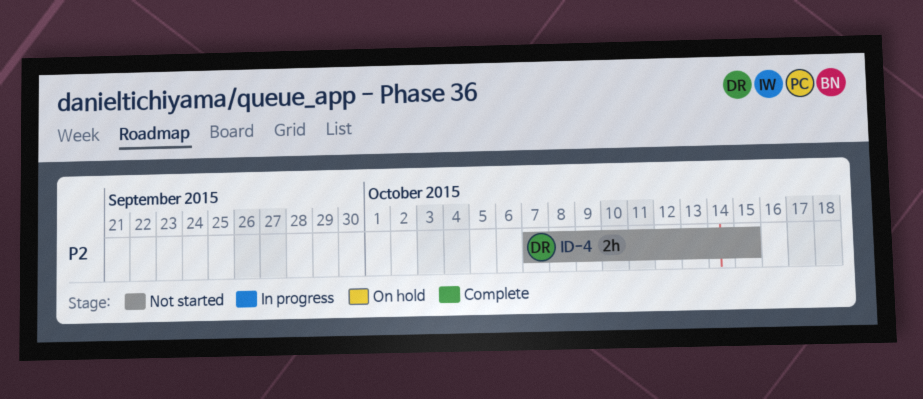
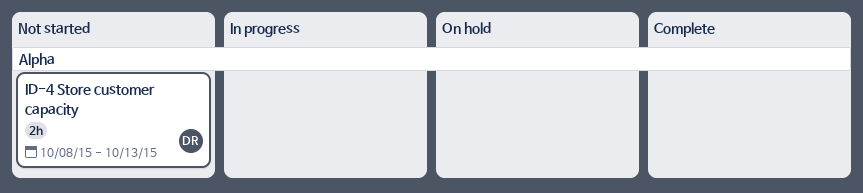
ID-4, start: Oct 7 -> Oct 8
ID-4, due: Oct 15 -> Oct 13

